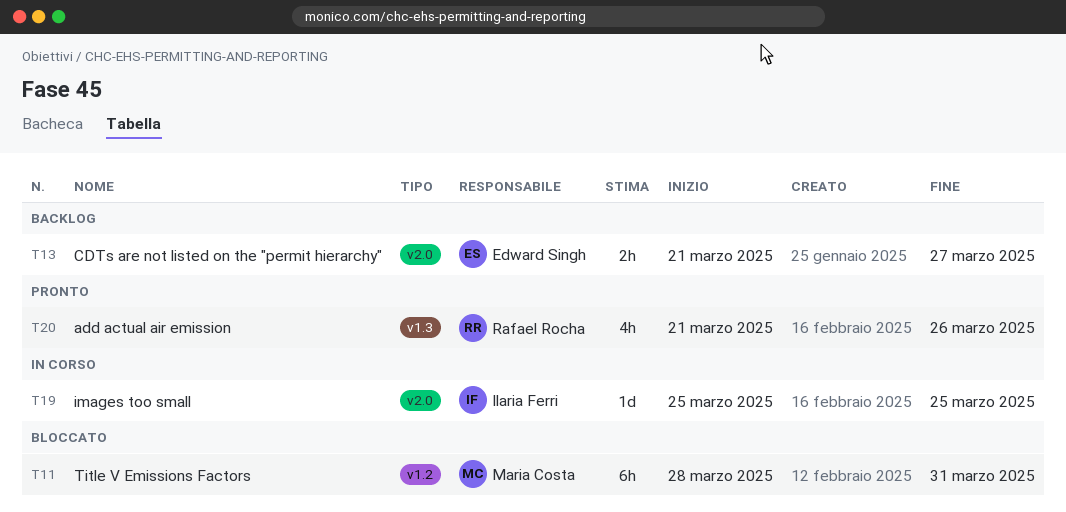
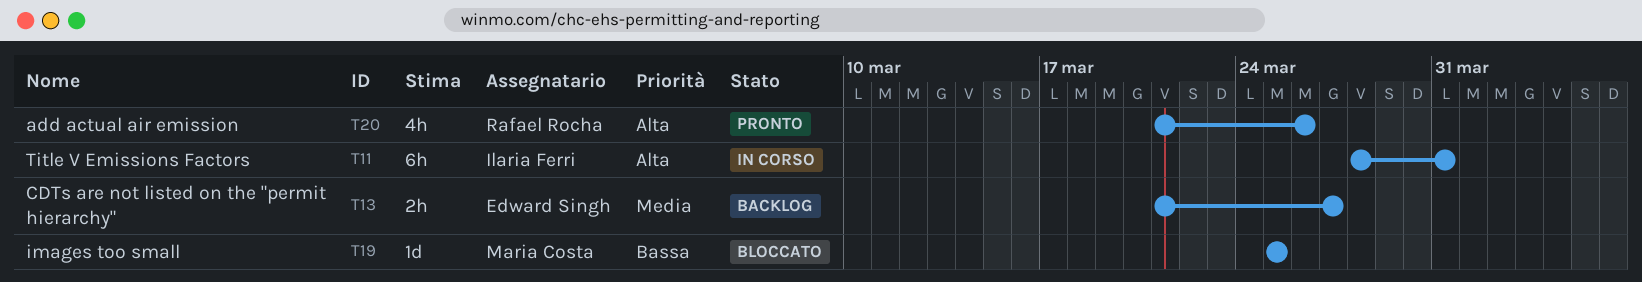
T11, status: Bloccato -> In corso
T11, owner: Maria Costa -> Ilaria Ferri
T19, status: In corso -> Bloccato
T19, owner: Ilaria Ferri -> Maria Costa

